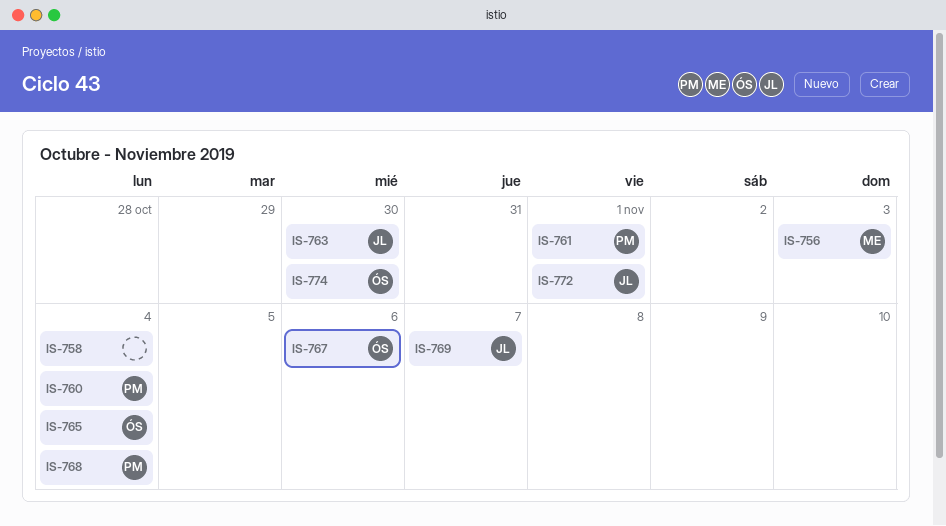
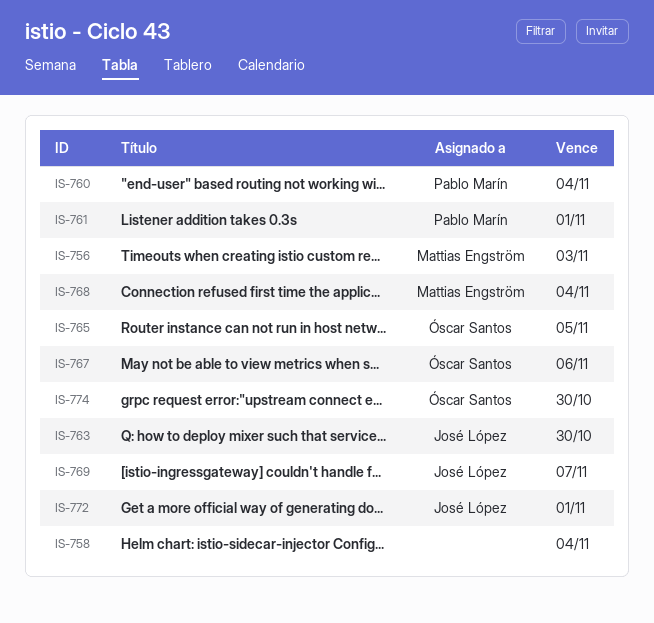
IS-765, due: Nov 4 -> Nov 5
IS-768, owner: Pablo Marín -> Mattias Engström

